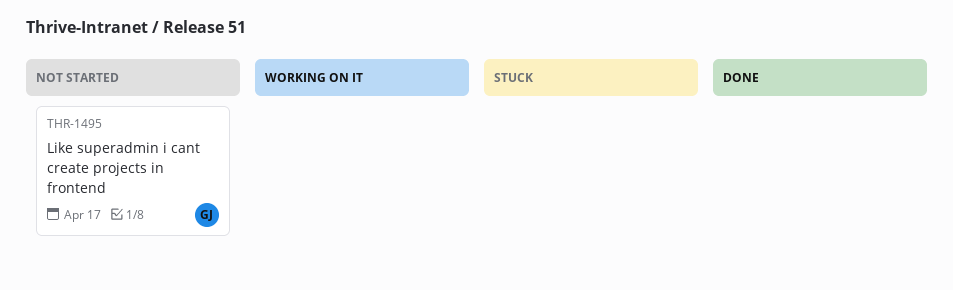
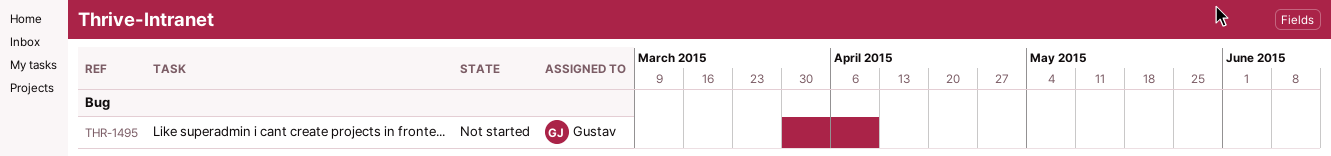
THR-1495, due: Apr 17 -> Apr 10

